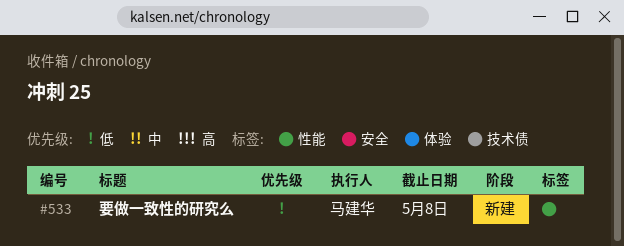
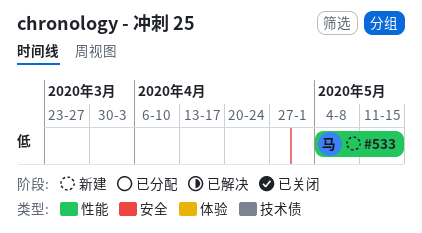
#533, due: May 8 -> May 15

